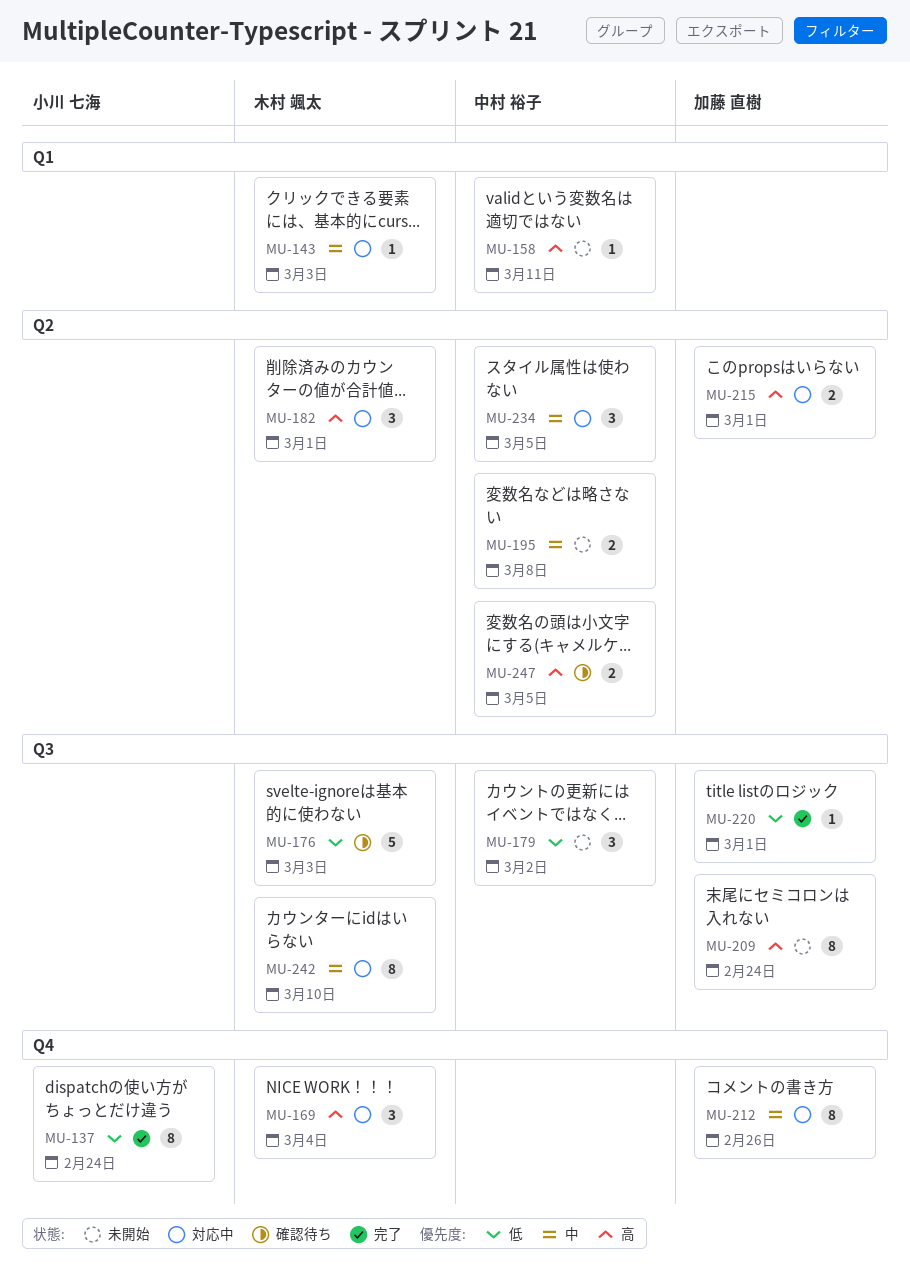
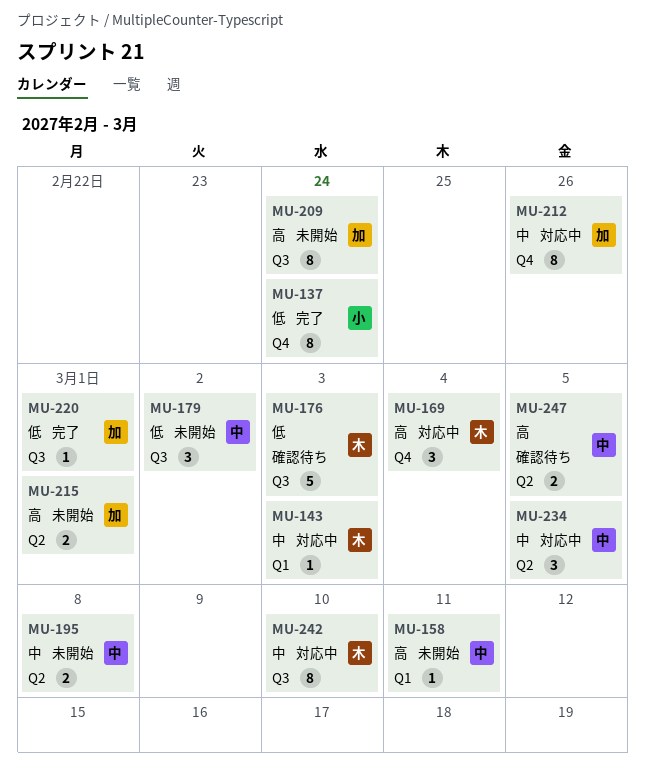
MU-182: present -> none
MU-215, status: 対応中 -> 未開始

